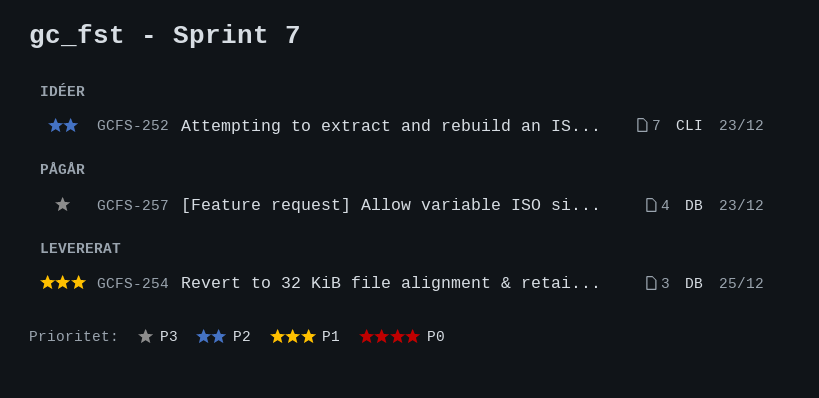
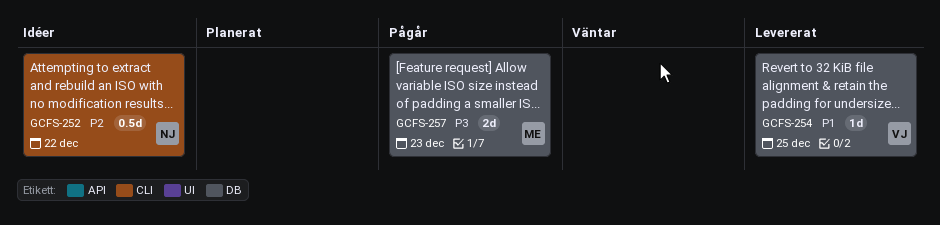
GCFS-252, due: Dec 23 -> Dec 22

